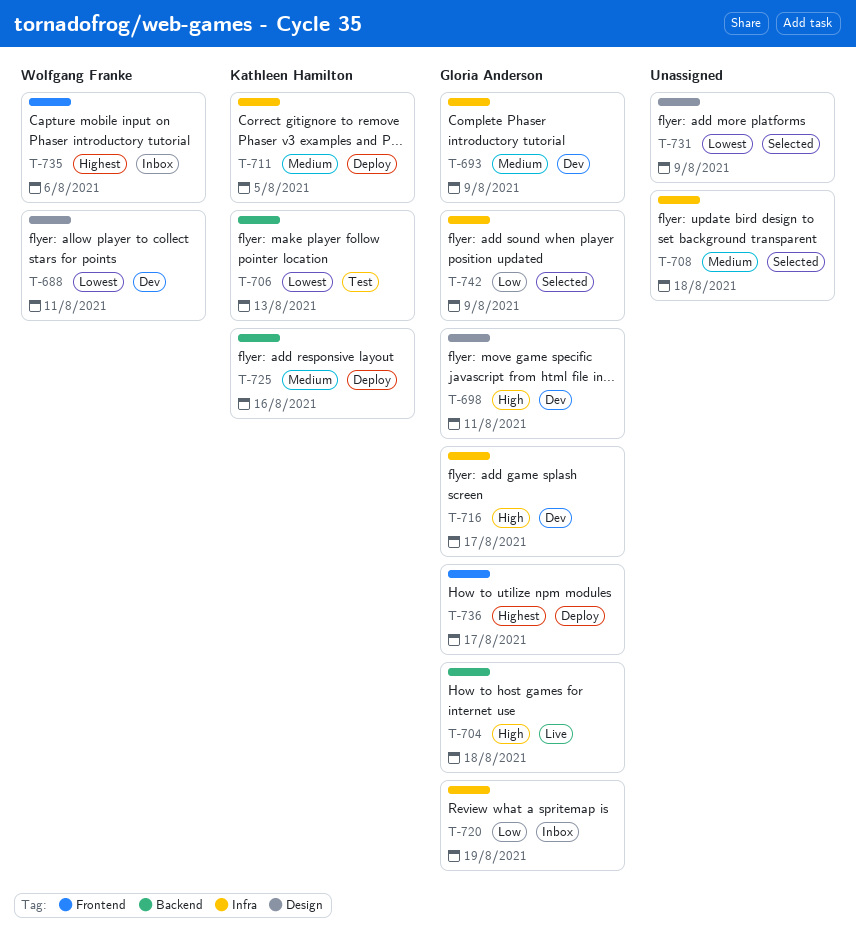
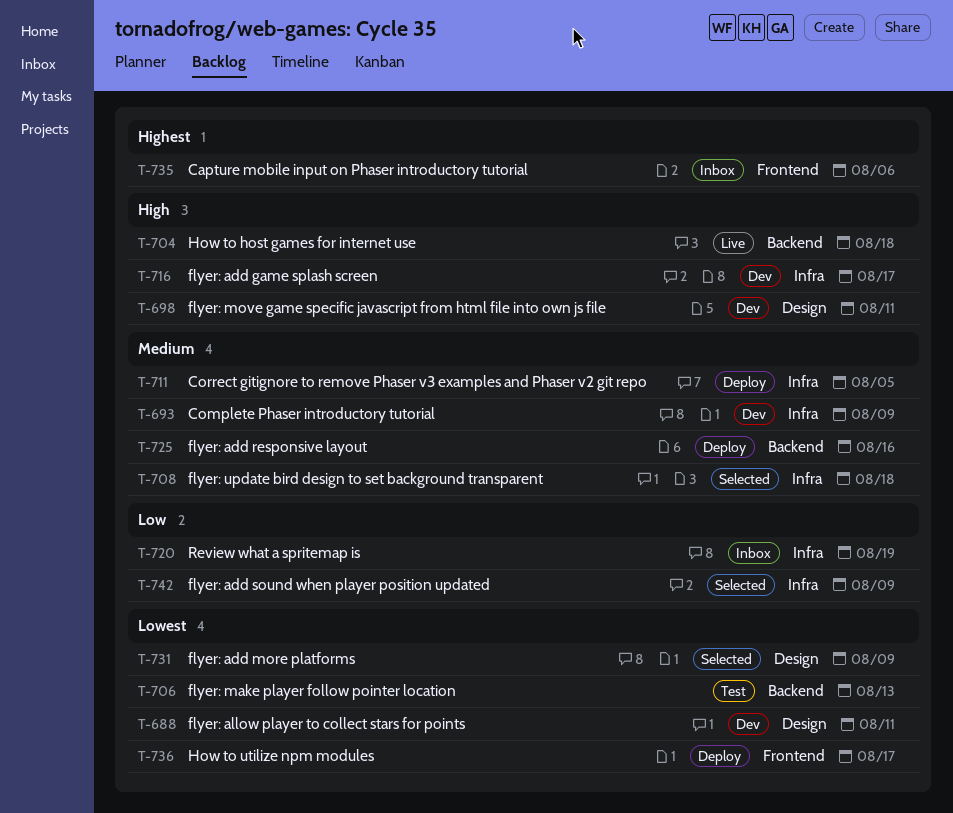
T-736, priority: Highest -> Lowest

